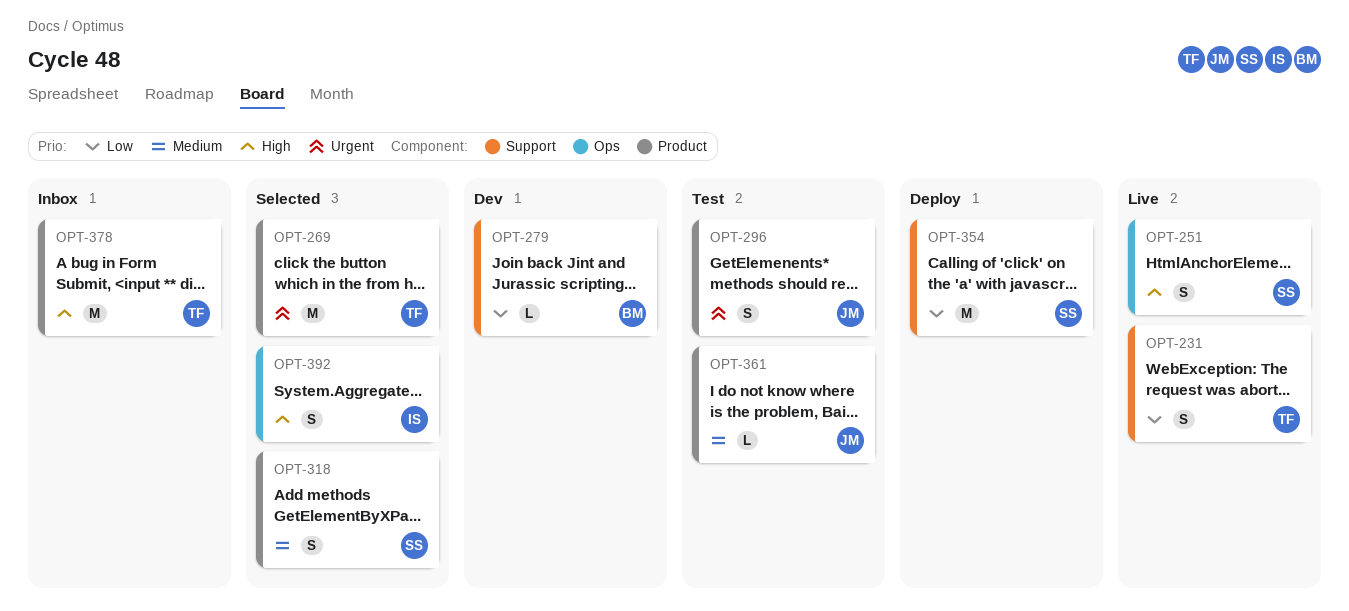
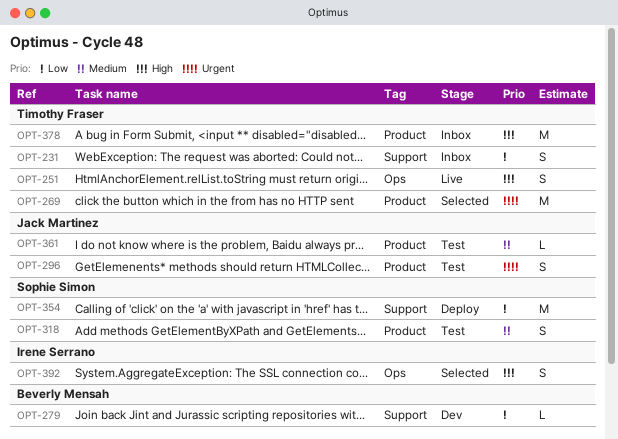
OPT-231, status: Live -> Inbox
OPT-251, owner: Sophie Simon -> Timothy Fraser
OPT-318, status: Selected -> Test

